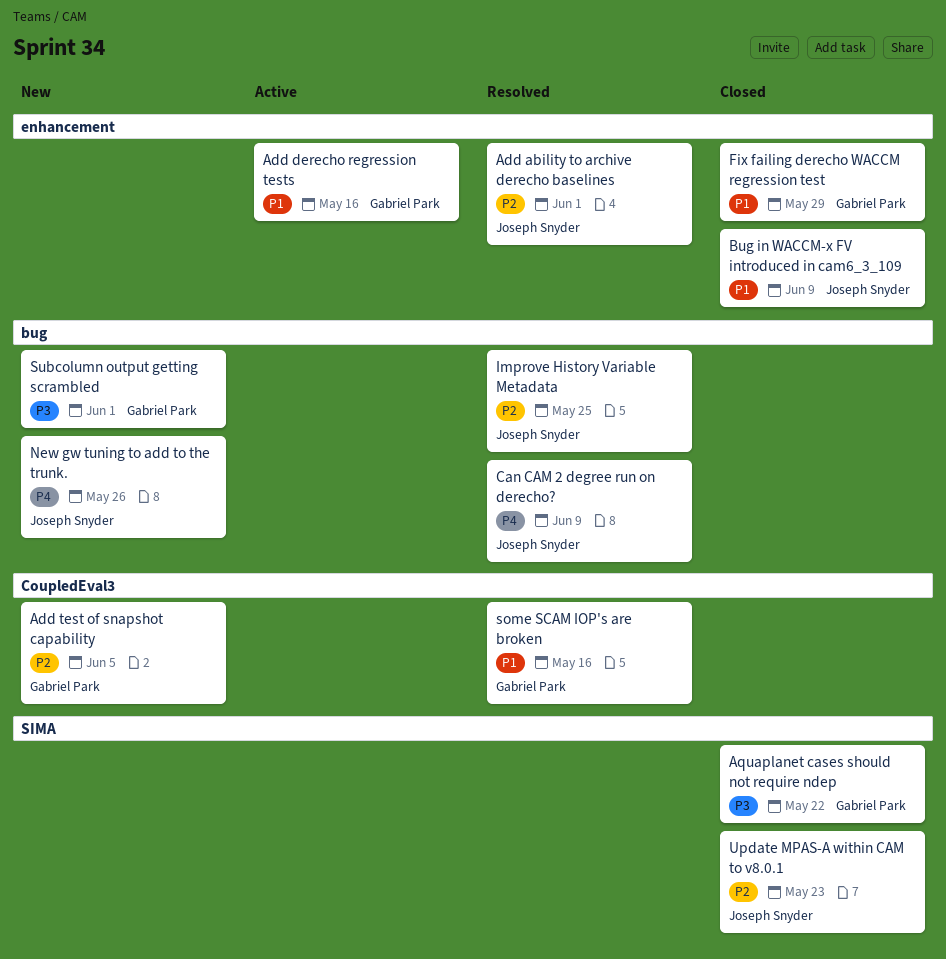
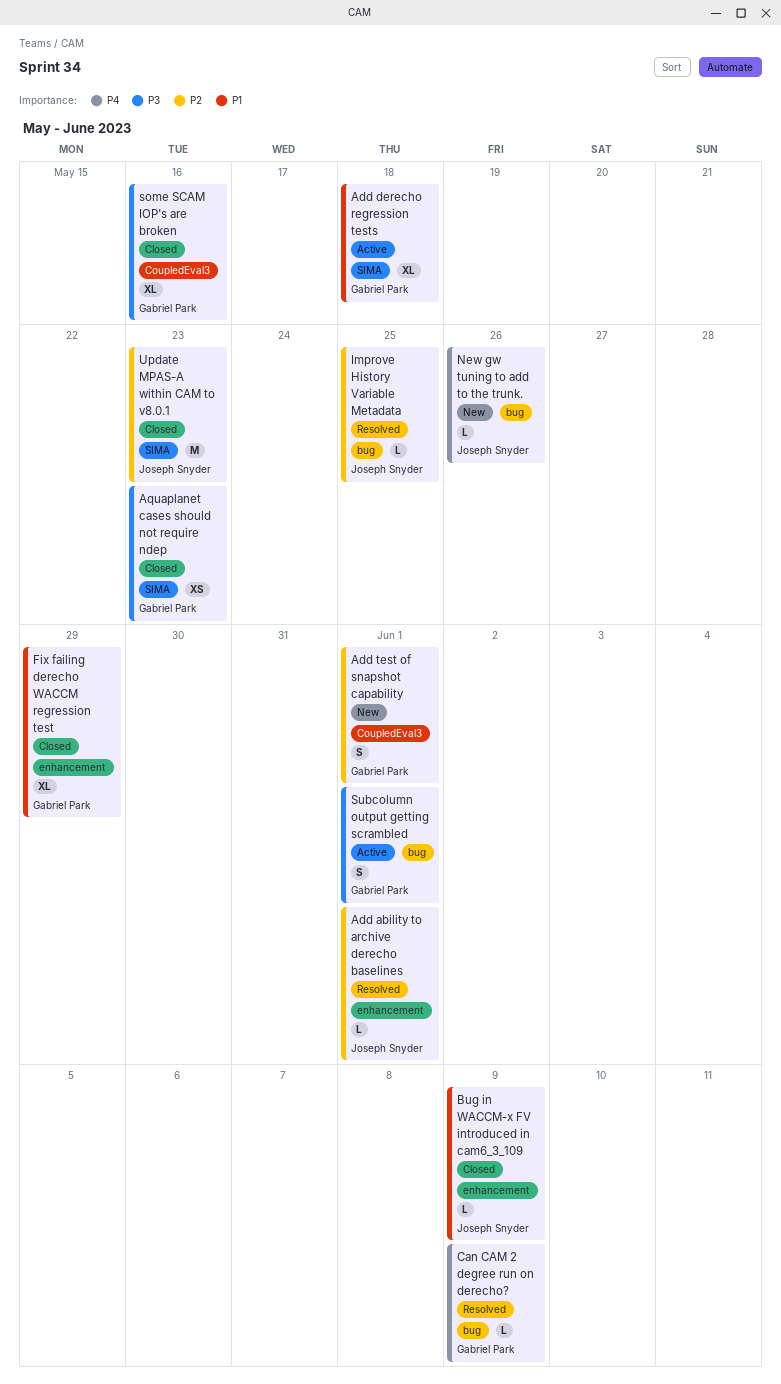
Add derecho regression tests, label: enhancement -> SIMA
Add derecho regression tests, due: May 16 -> May 18
Add test of snapshot capability, due: Jun 5 -> Jun 1
Aquaplanet cases should not require ndep, due: May 22 -> May 23
Can CAM 2 degree run on derecho?, owner: Joseph Snyder -> Gabriel Park
some SCAM IOP's are broken, status: Resolved -> Closed
some SCAM IOP's are broken, priority: P1 -> P3
Subcolumn output getting scrambled, status: New -> Active

